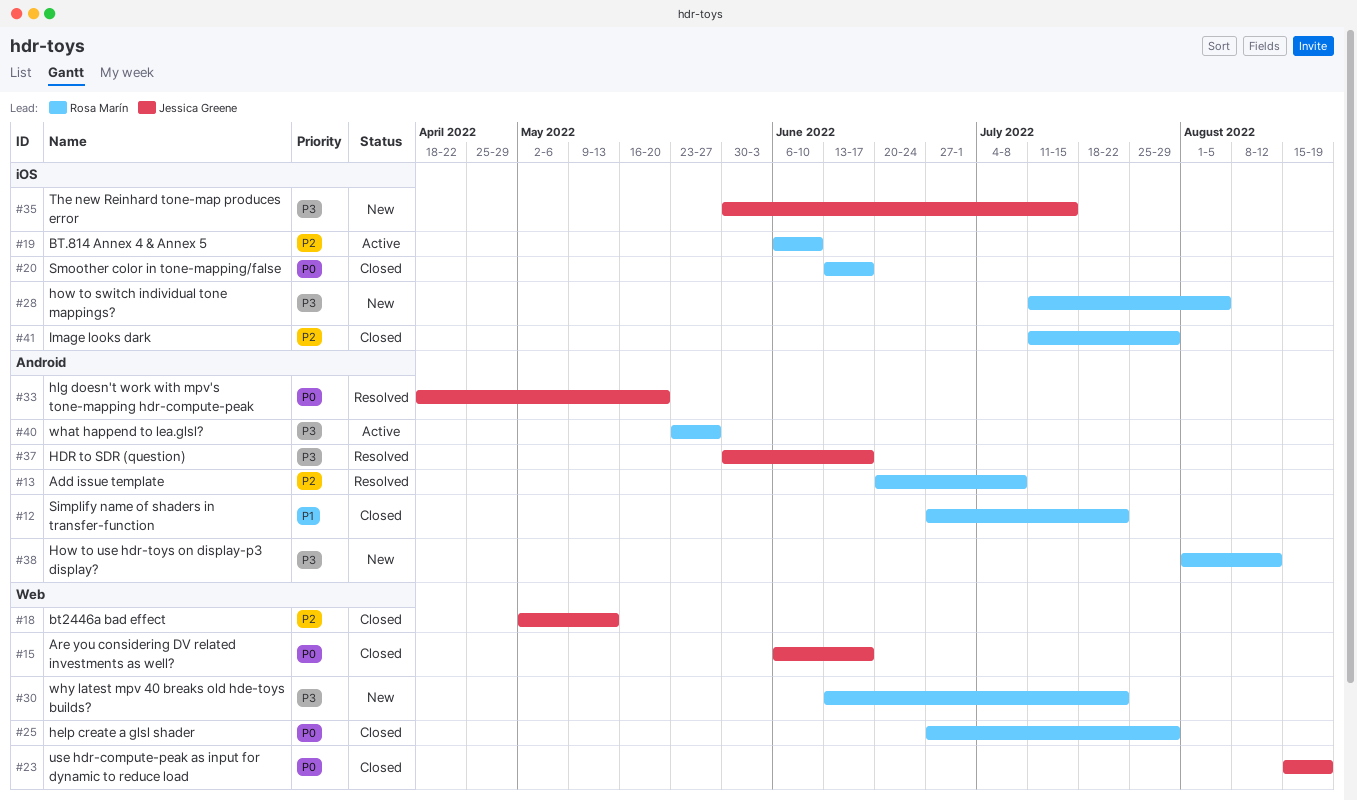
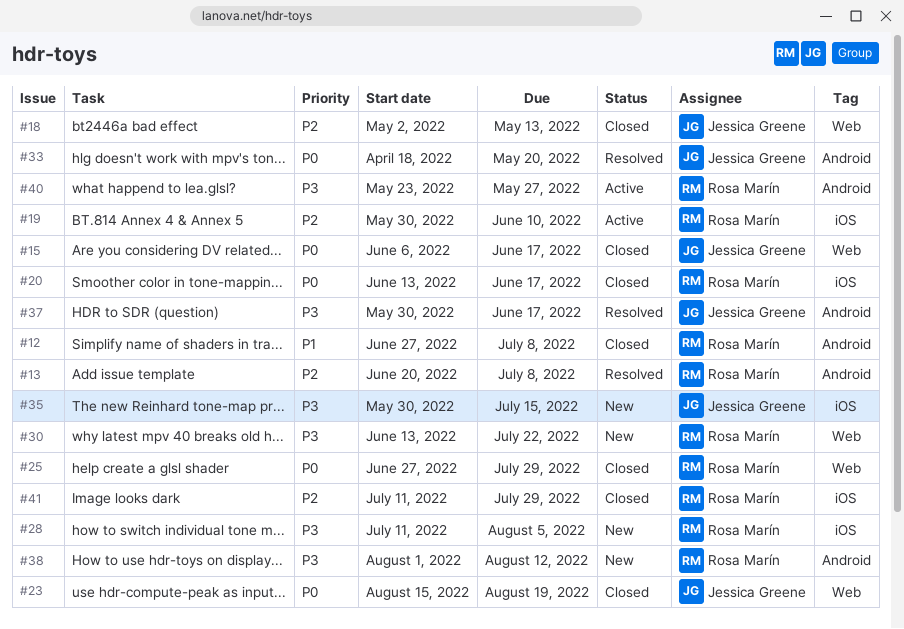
#12, due: Jul 22 -> Jul 8
#19, start: Jun 6 -> May 30

